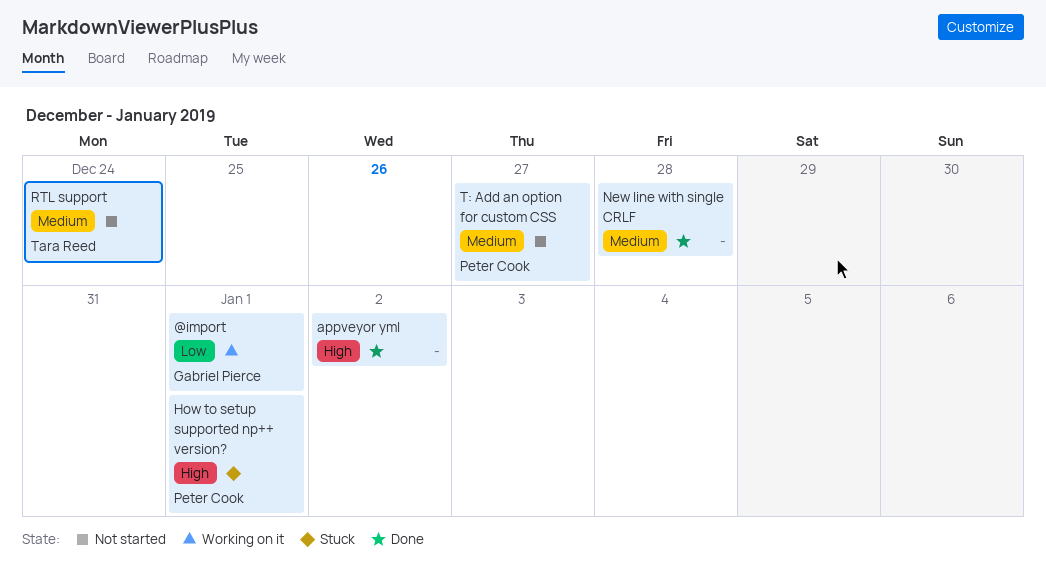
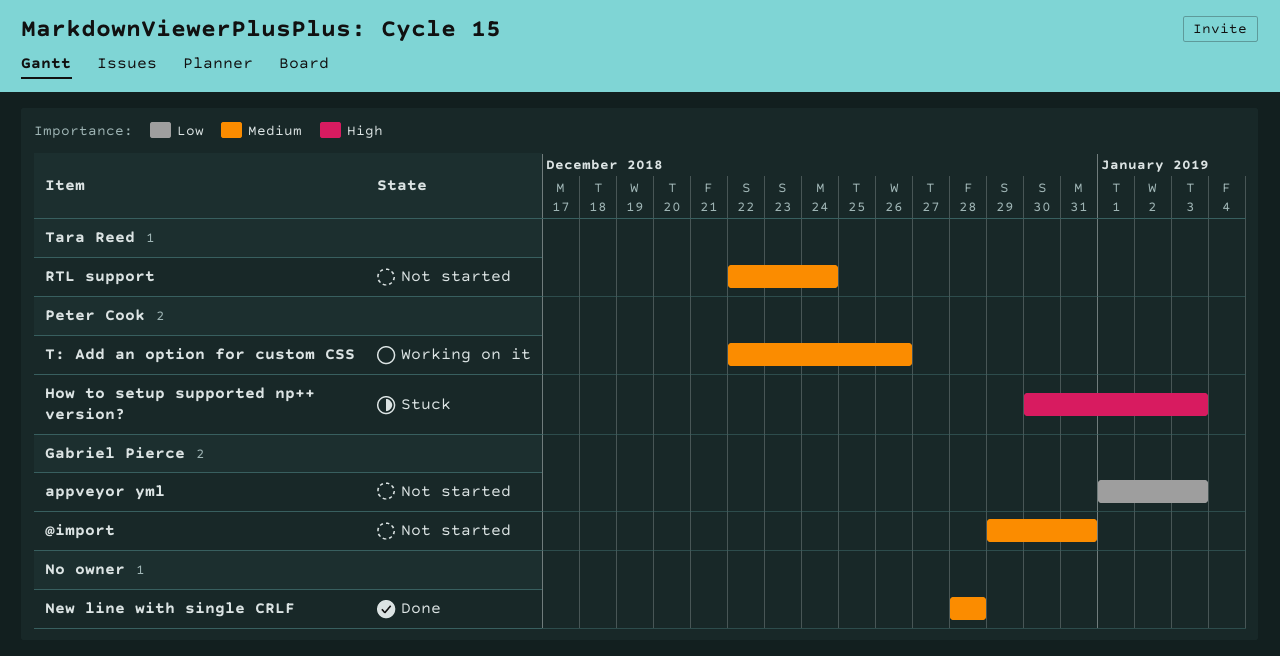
@import, status: Working on it -> Not started
@import, priority: Low -> Medium
@import, due: Jan 1 -> Dec 31
appveyor yml, status: Done -> Not started
appveyor yml, owner: none -> Gabriel Pierce
appveyor yml, priority: High -> Low
appveyor yml, due: Jan 2 -> Jan 3
How to setup supported np++ version?, due: Jan 1 -> Jan 3
T: Add an option for custom CSS, status: Not started -> Working on it
T: Add an option for custom CSS, due: Dec 27 -> Dec 26

